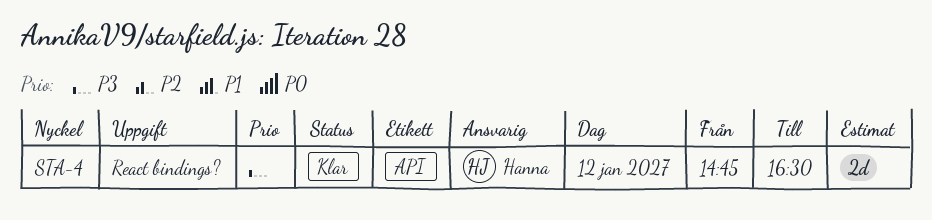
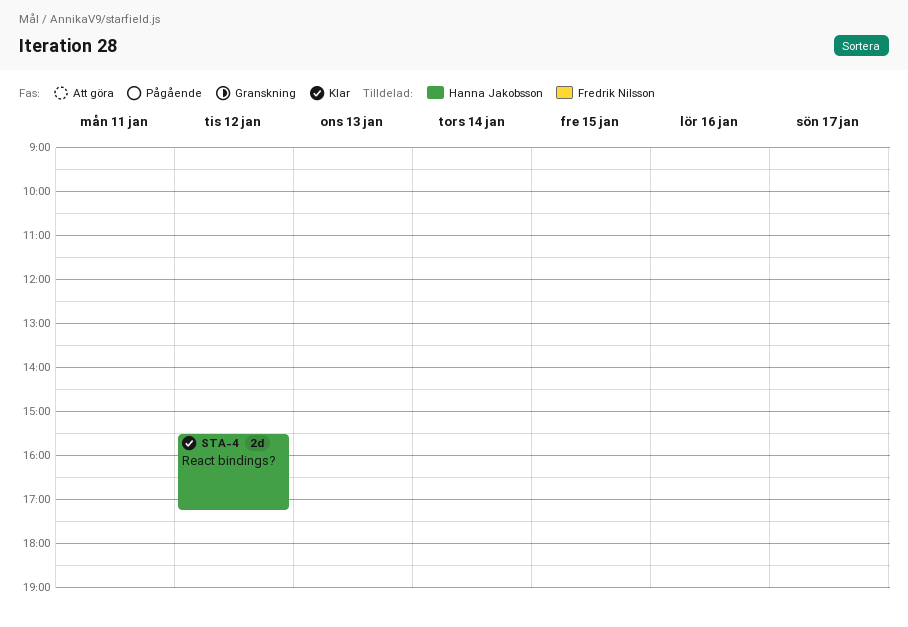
STA-4, begins: 14:45 -> 15:30
STA-4, ends: 16:30 -> 17:15

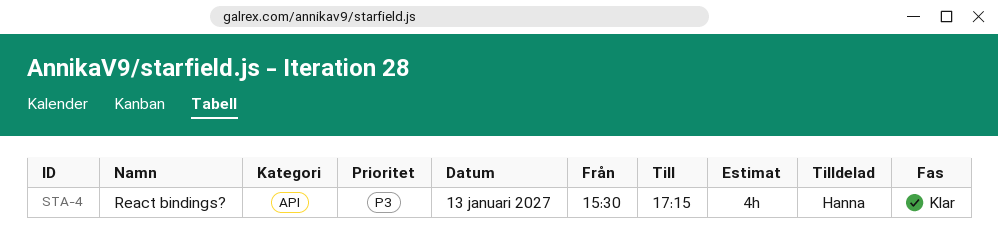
STA-4, estimate: 2d -> 4h
STA-4, day: Jan 12 -> Jan 13

